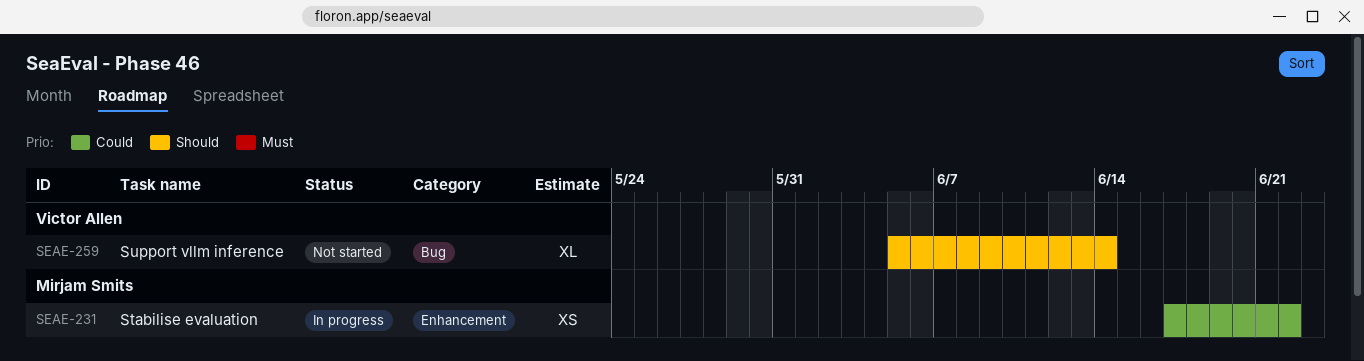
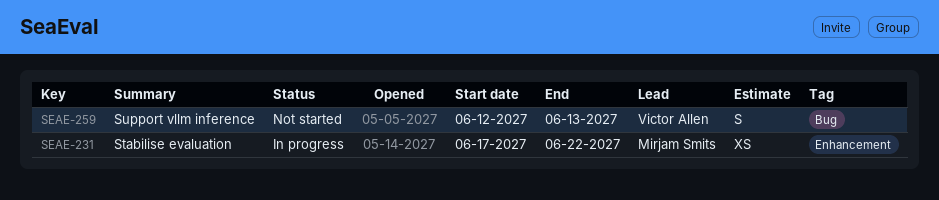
SEAE-259, estimate: XL -> S
SEAE-259, start: Jun 5 -> Jun 12
SEAE-259, due: Jun 14 -> Jun 13

